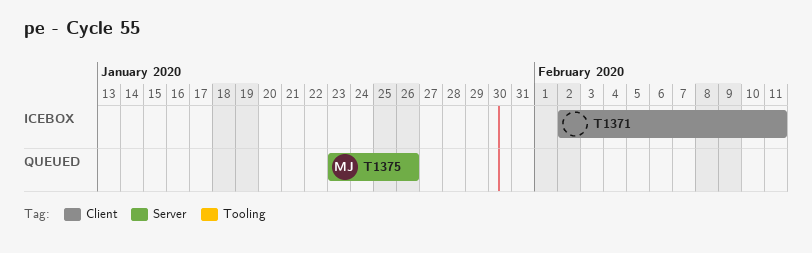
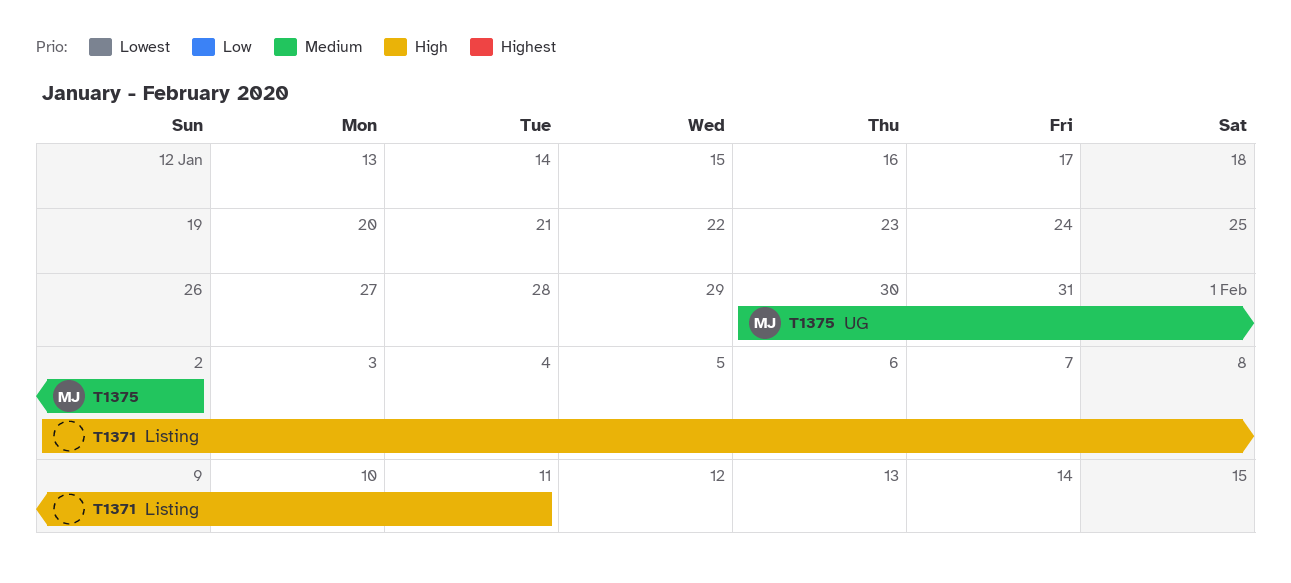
T1375, start: Jan 23 -> Jan 30
T1375, due: Jan 26 -> Feb 2

